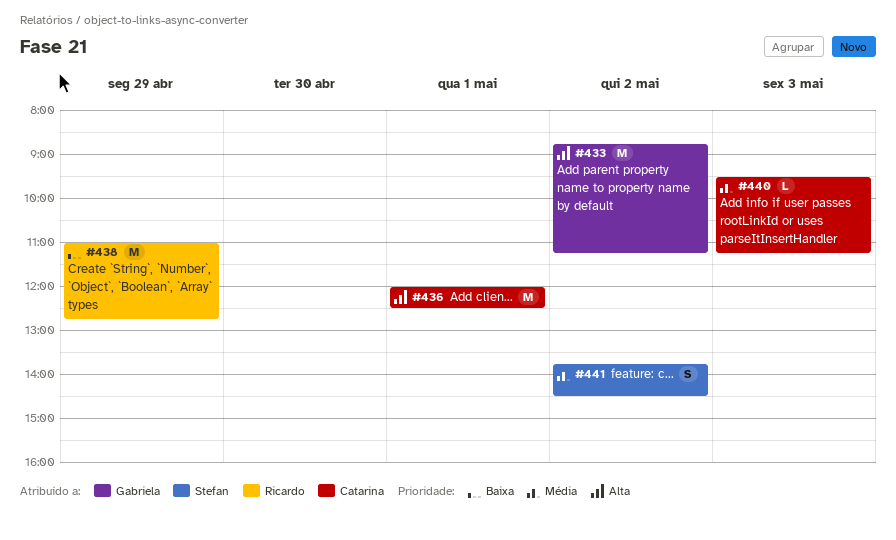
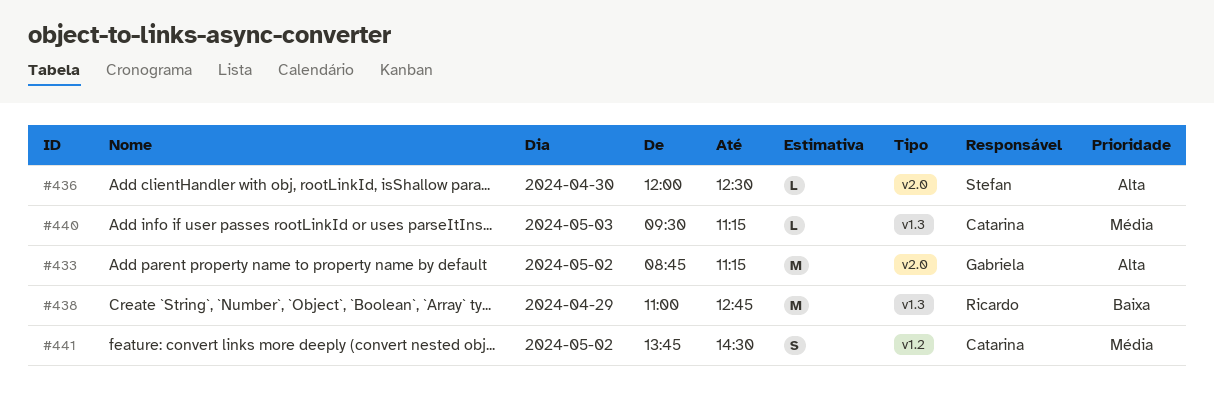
#436, owner: Catarina -> Stefan
#436, estimate: M -> L
#436, day: May 1 -> Apr 30
#441, owner: Stefan -> Catarina

